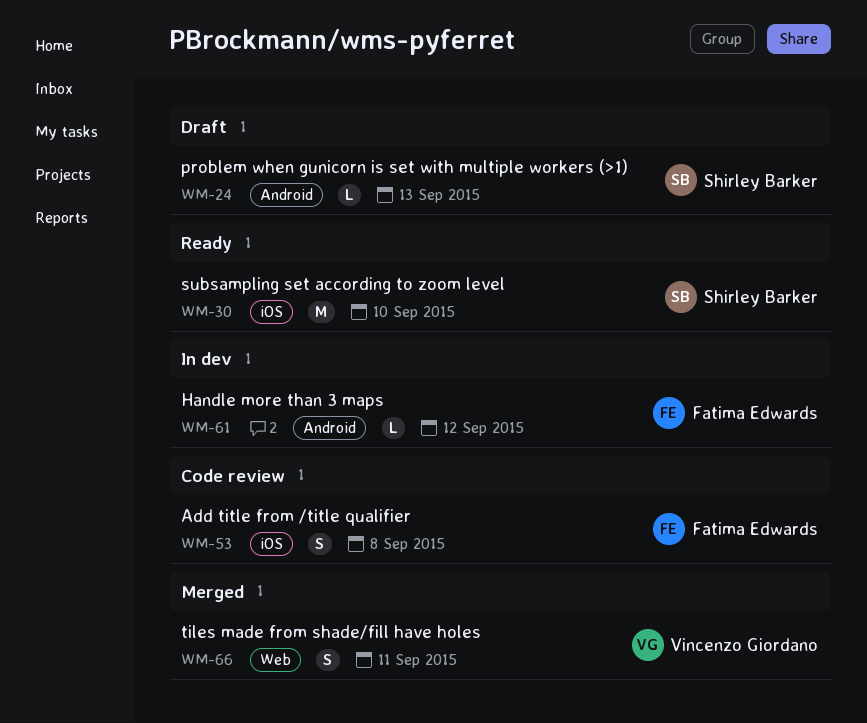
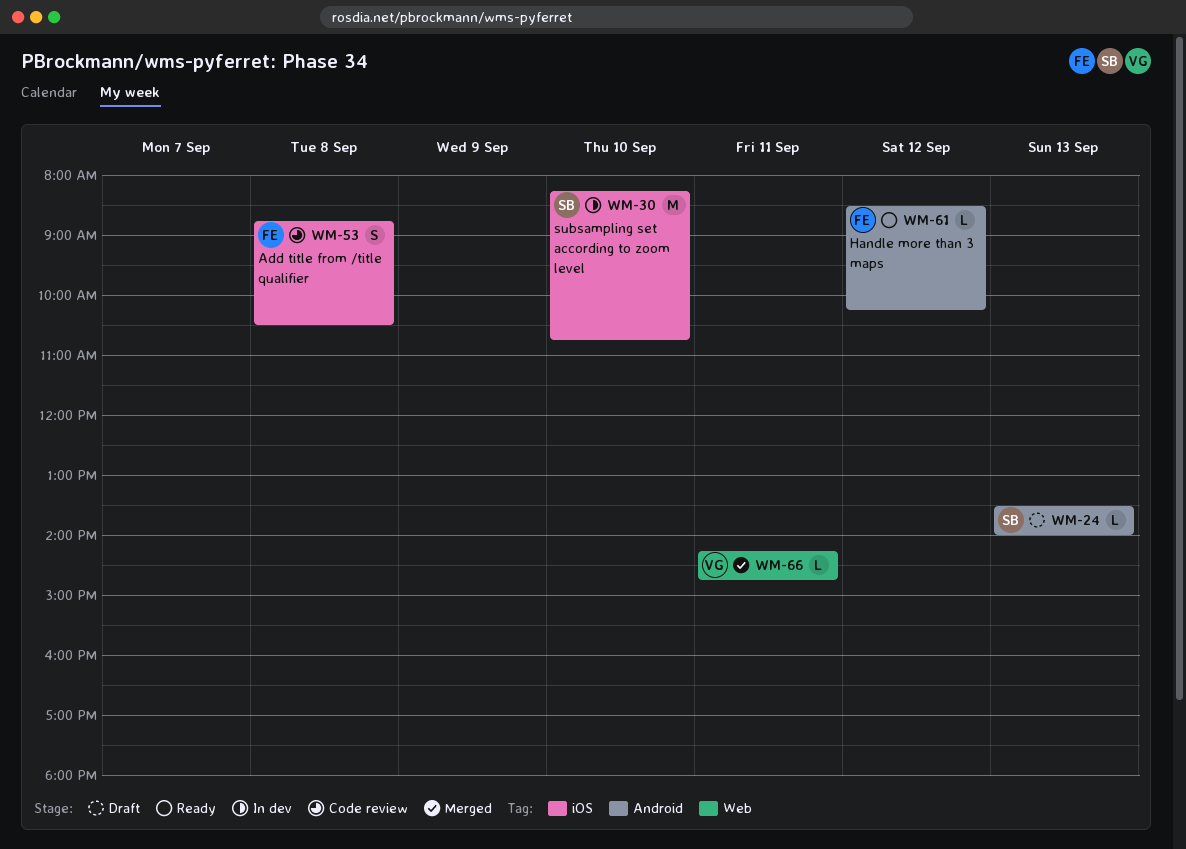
WM-30, status: Ready -> In dev
WM-61, status: In dev -> Ready
WM-66, estimate: S -> L

